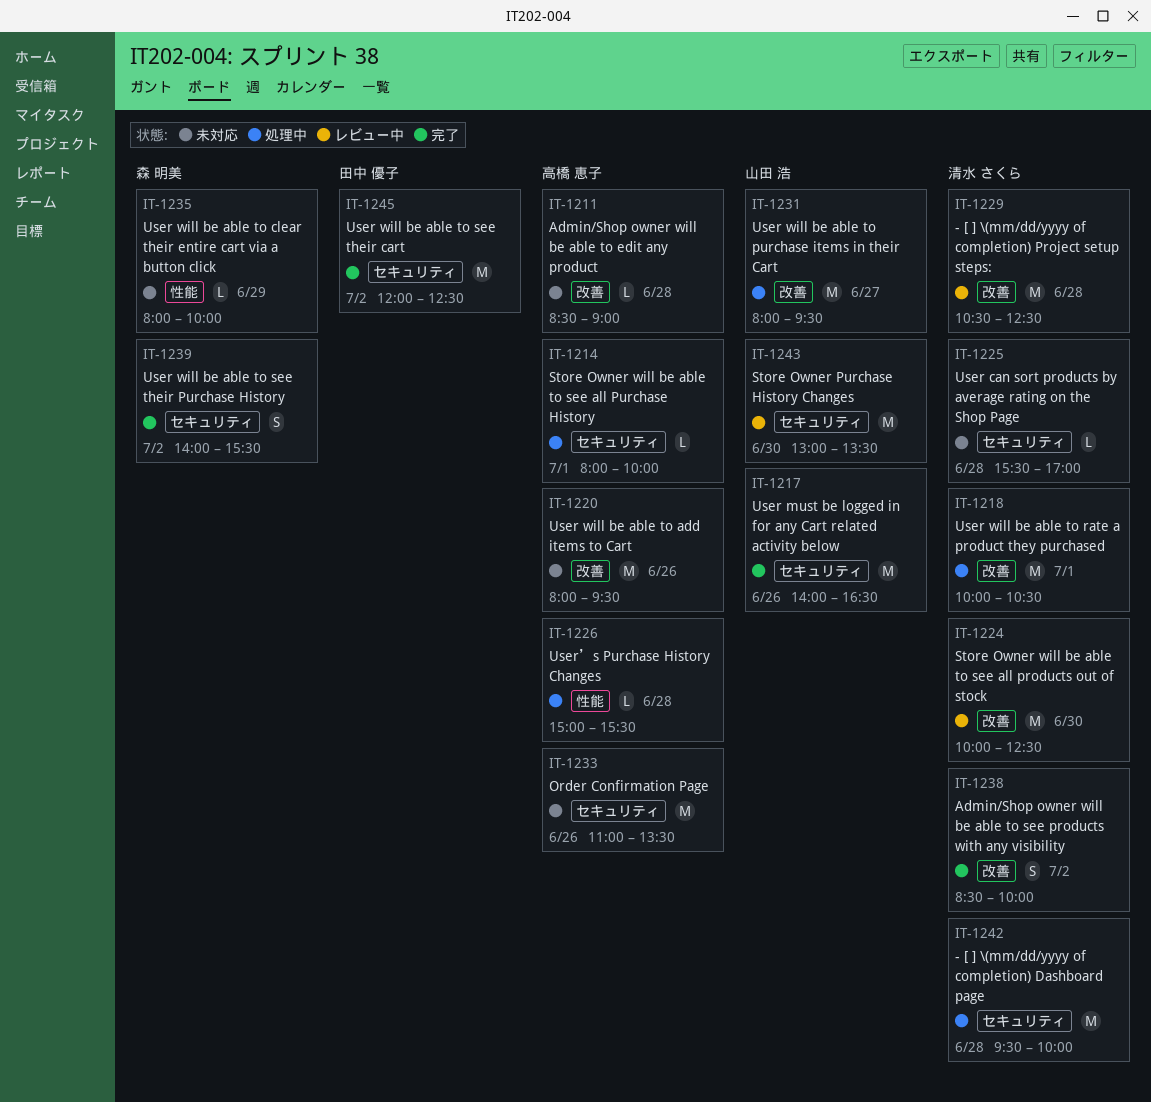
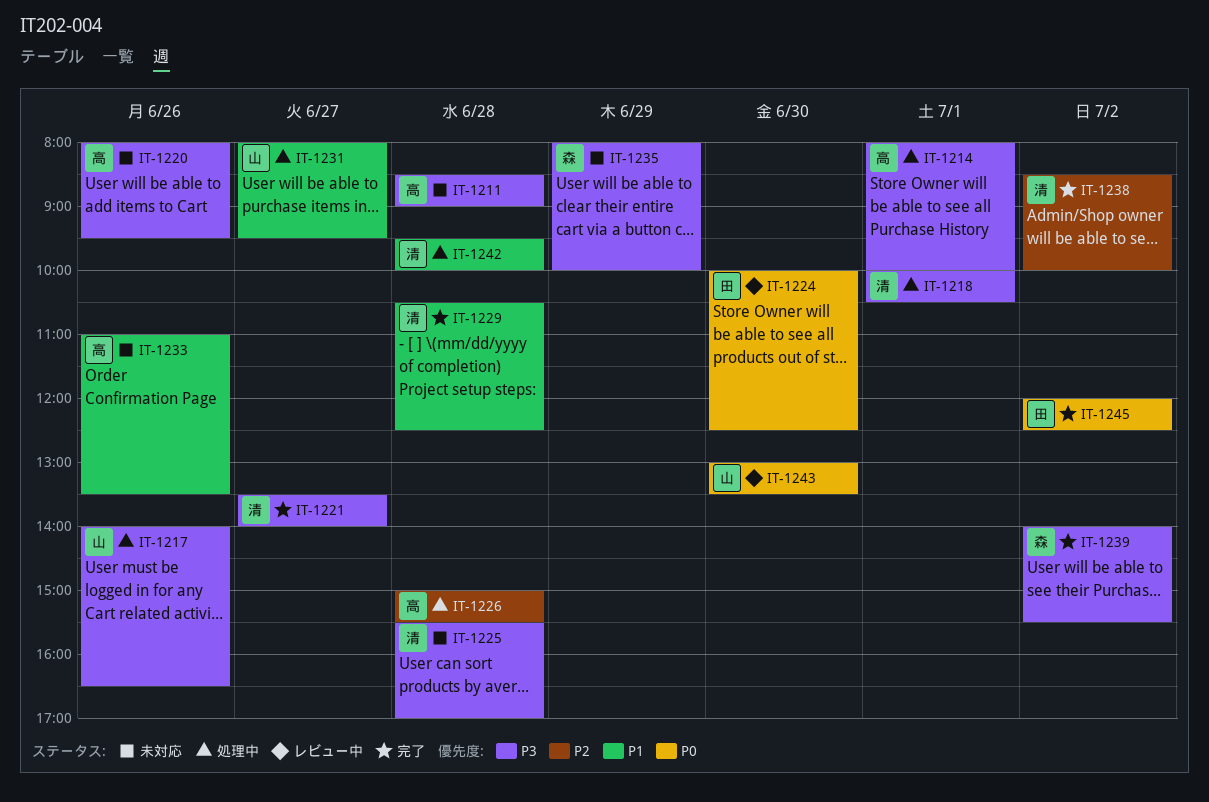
IT-1217, status: 完了 -> 処理中
IT-1221: none -> present
IT-1224, owner: 清水 さくら -> 田中 優子
IT-1229, status: レビュー中 -> 完了

